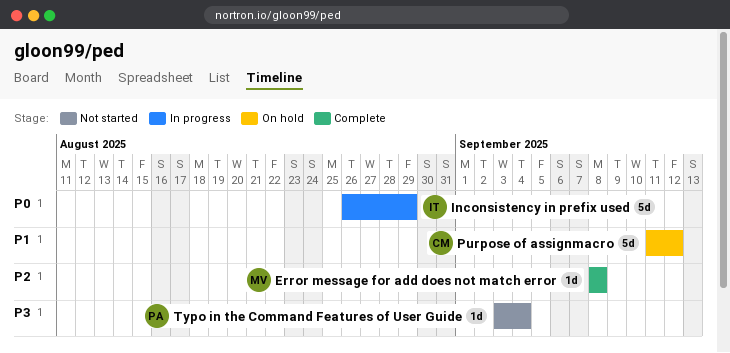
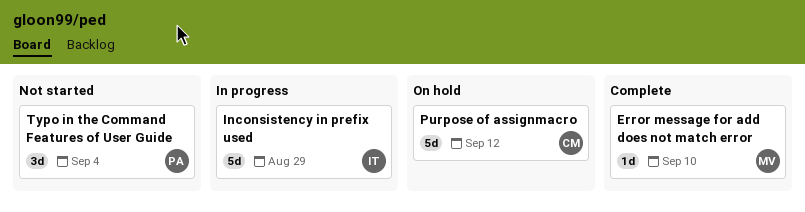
Error message for add does not match error, due: Sep 8 -> Sep 10
Typo in the Command Features of User Guide, estimate: 1d -> 3d

